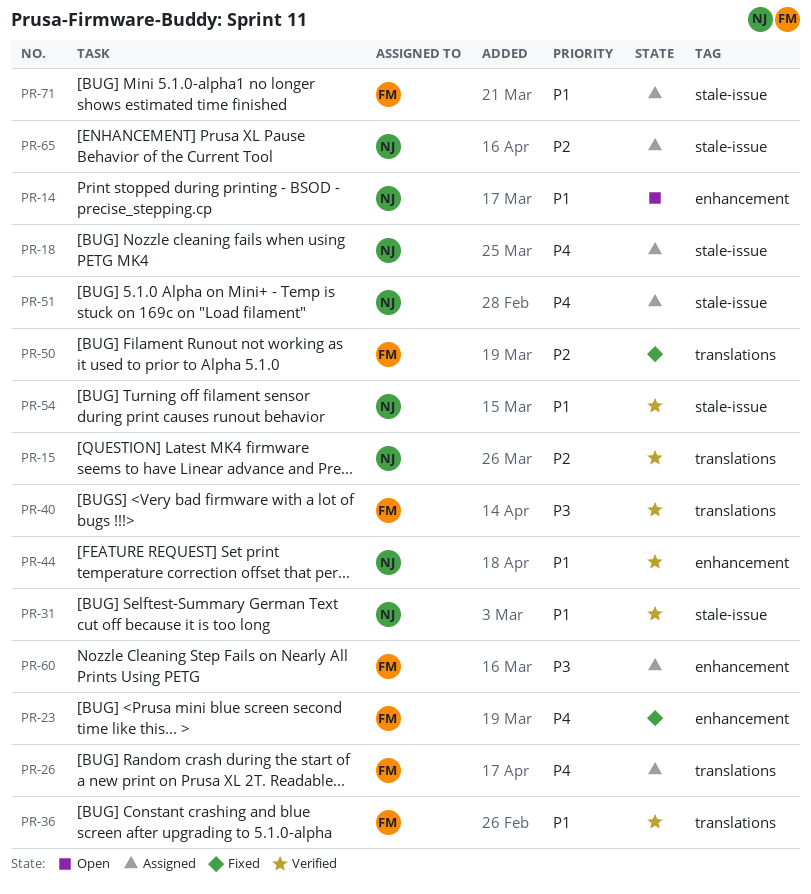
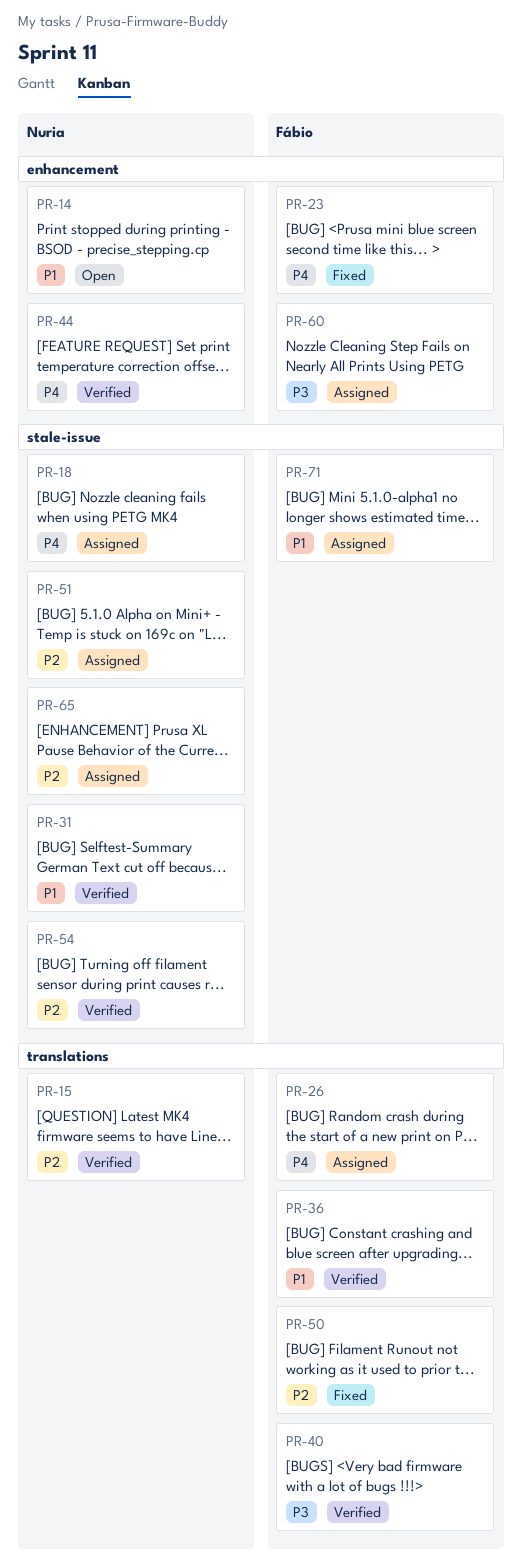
PR-44, priority: P1 -> P4
PR-51, priority: P4 -> P2
PR-54, priority: P1 -> P2

